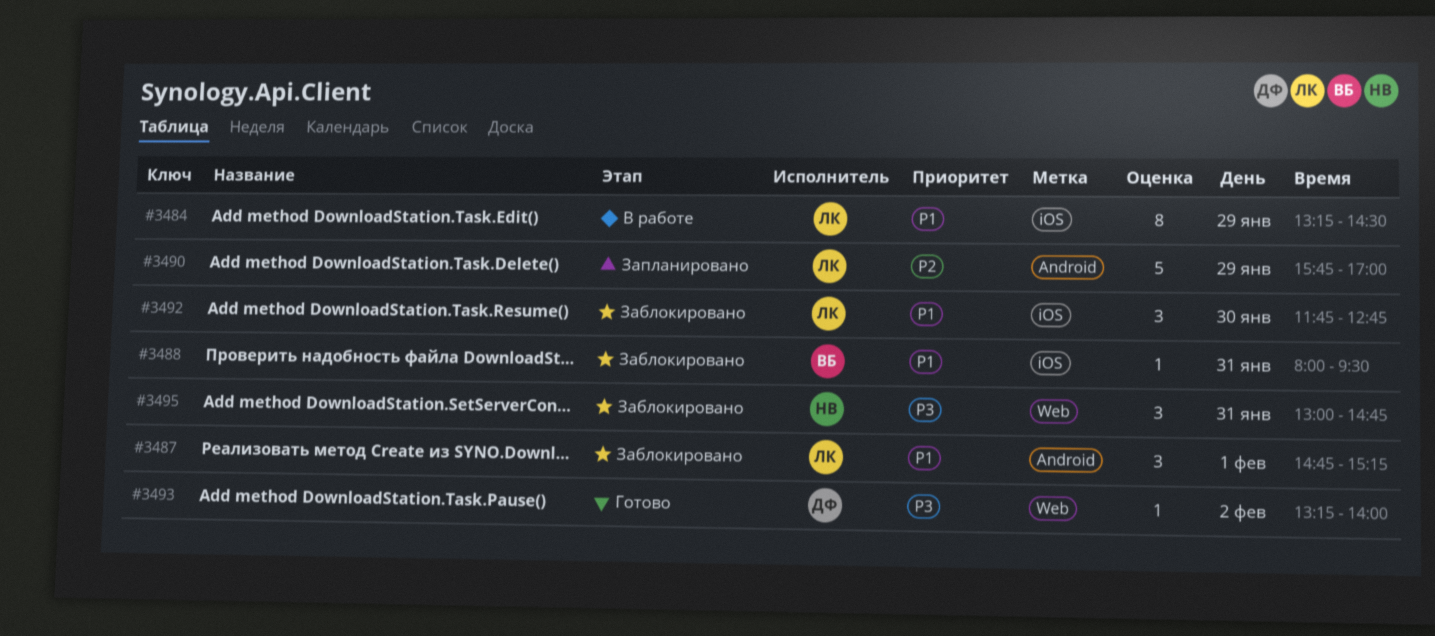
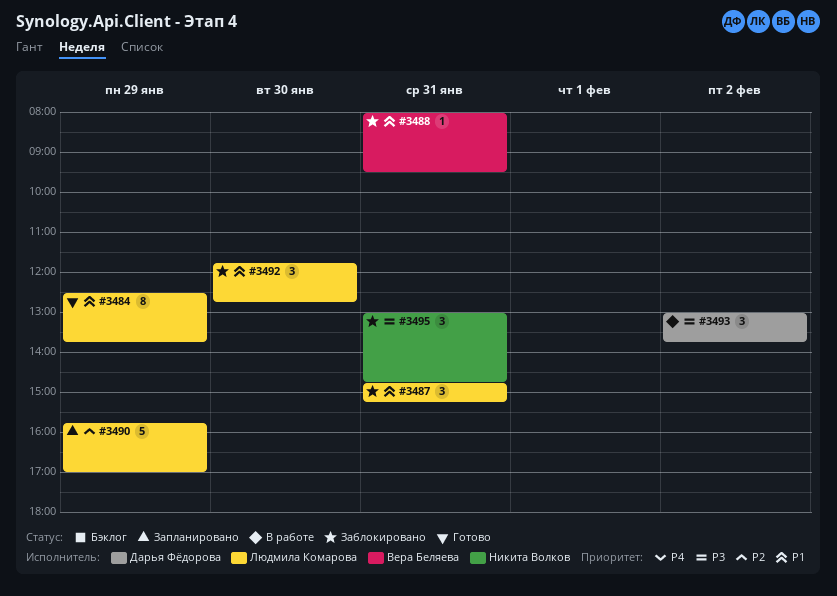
#3484, status: В работе -> Готово
#3484, begins: 13:15 -> 12:30
#3484, ends: 14:30 -> 13:45
#3487, day: Feb 1 -> Jan 31
#3493, status: Готово -> В работе
#3493, estimate: 1 -> 3
#3493, begins: 13:15 -> 13:00
#3493, ends: 14:00 -> 13:45

